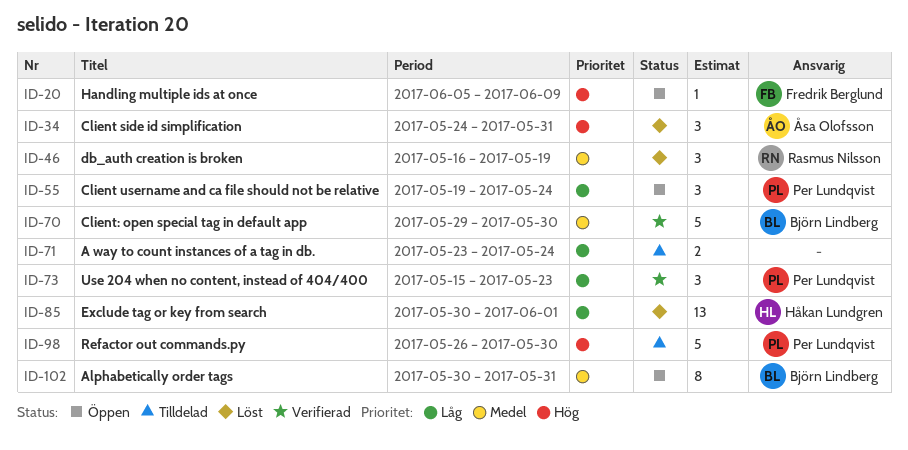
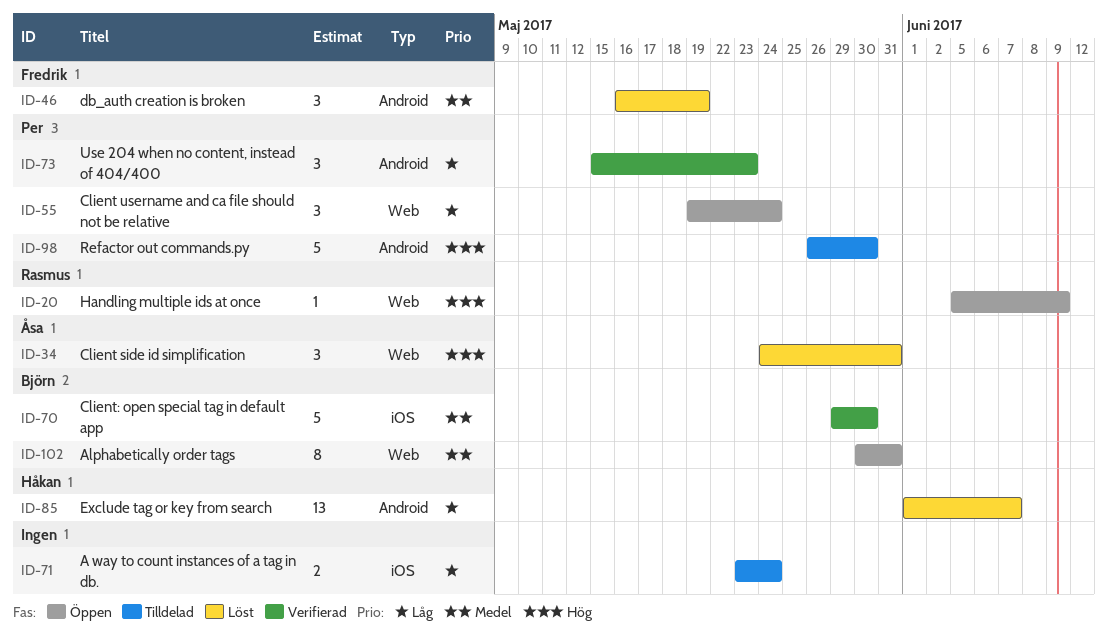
ID-20, owner: Fredrik Berglund -> Rasmus Nilsson
ID-46, owner: Rasmus Nilsson -> Fredrik Berglund
ID-85, start: May 30 -> Jun 1
ID-85, due: Jun 1 -> Jun 7

